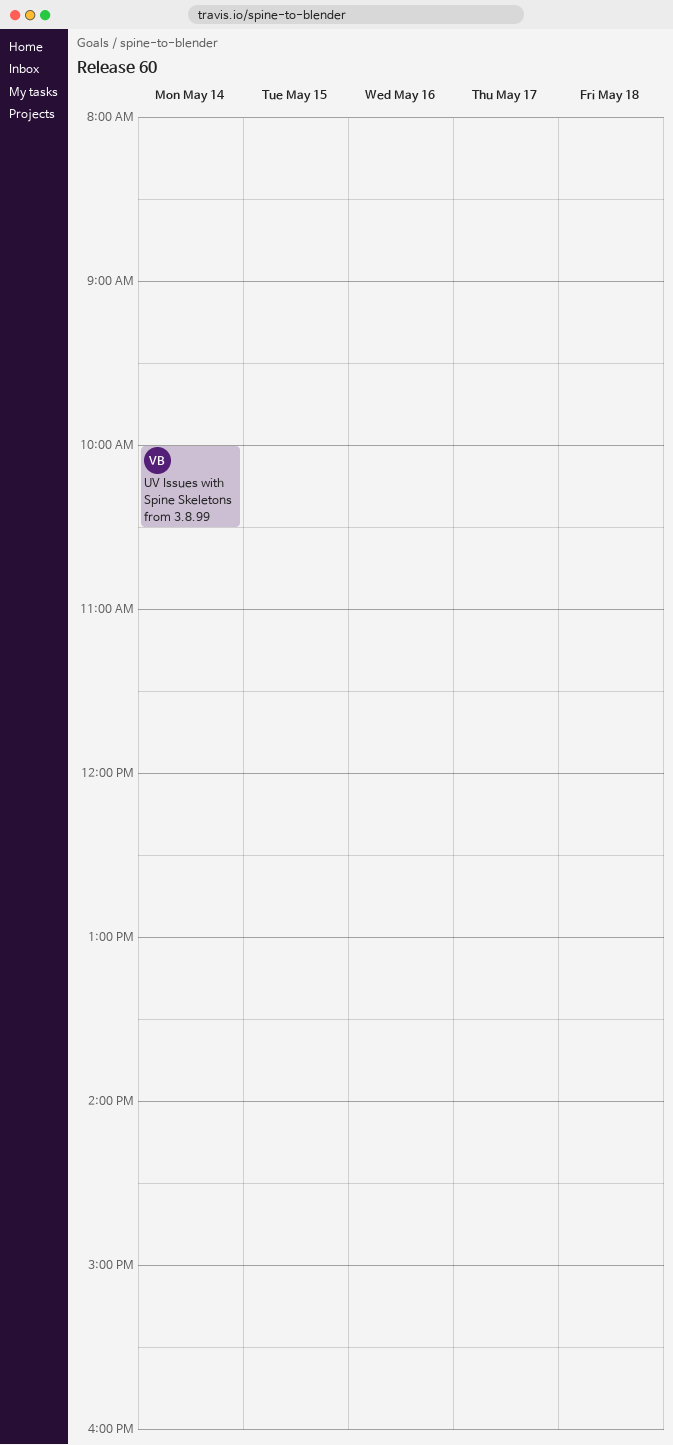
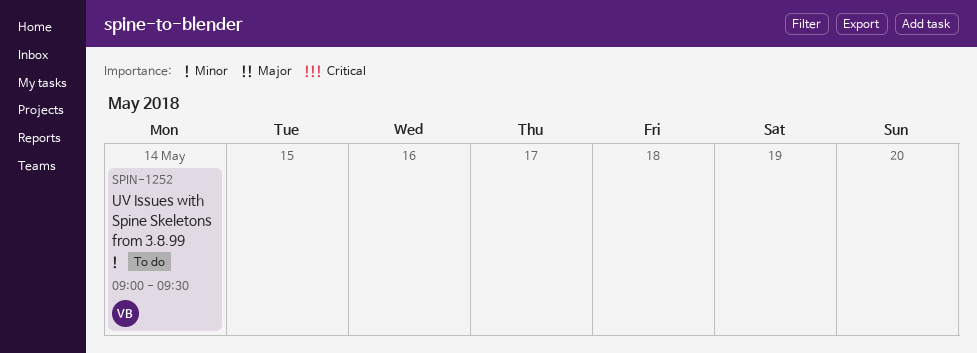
UV Issues with Spine Skeletons from 3.8.99, begins: 10:00 -> 09:00
UV Issues with Spine Skeletons from 3.8.99, ends: 10:30 -> 09:30

